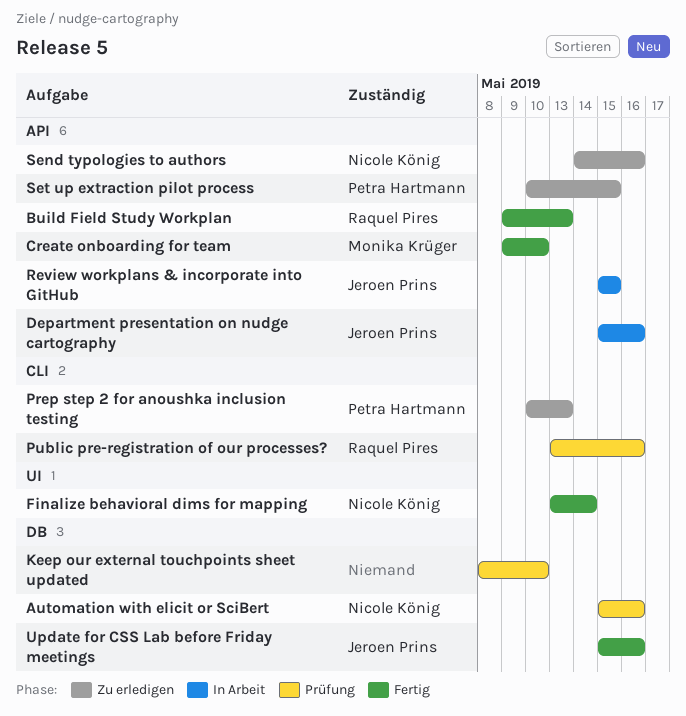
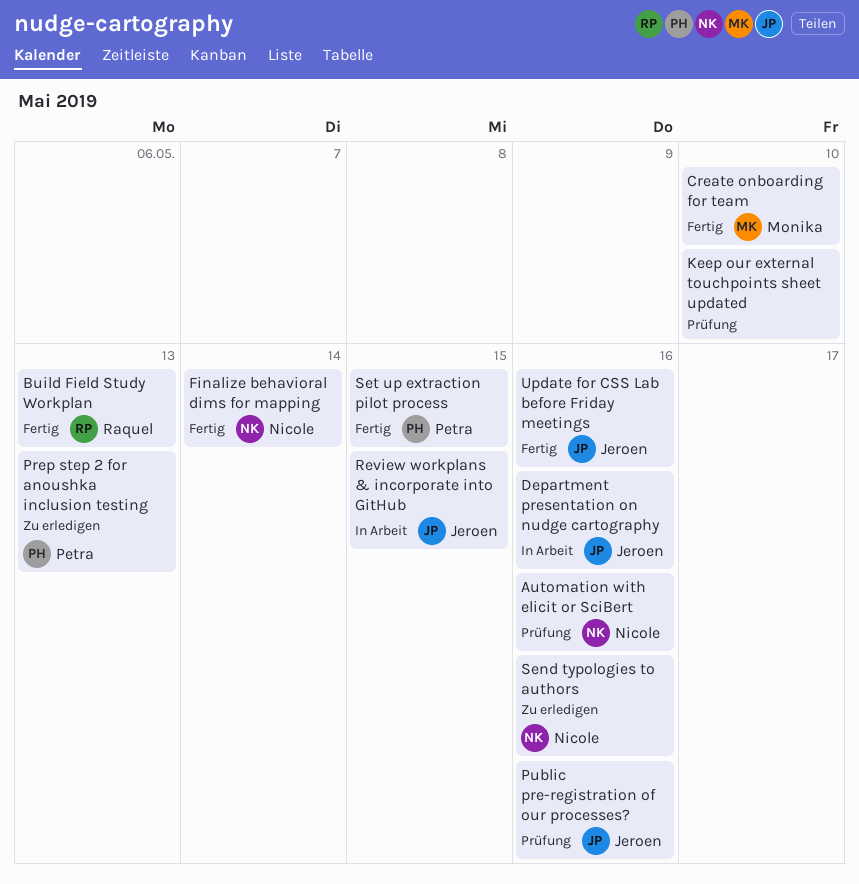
Public pre-registration of our processes?, owner: Raquel Pires -> Jeroen Prins
Set up extraction pilot process, status: Zu erledigen -> Fertig

